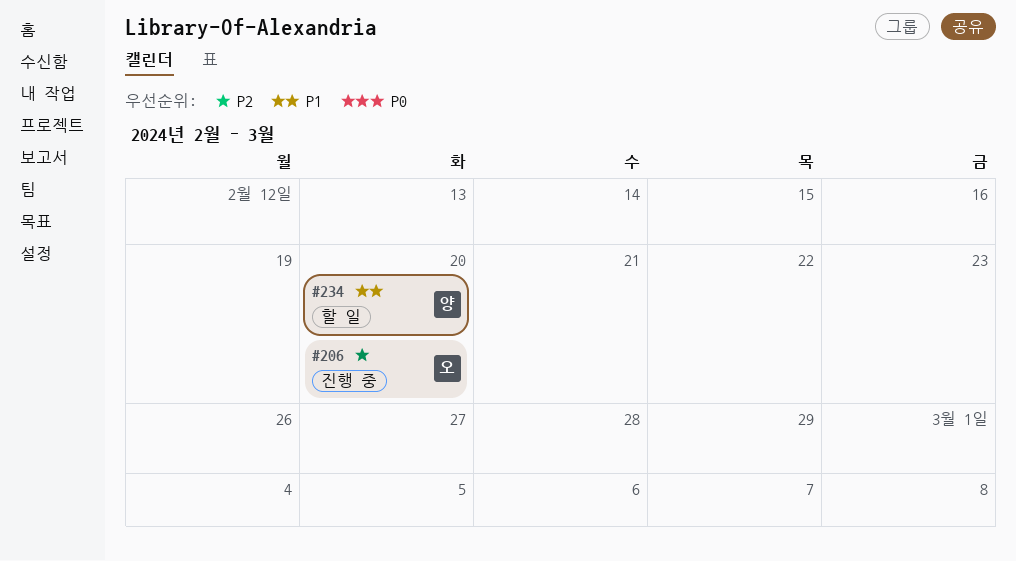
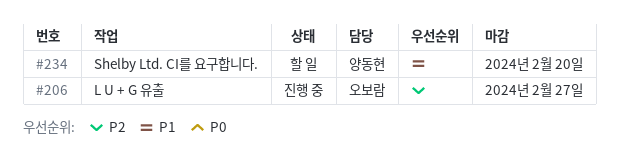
#206, due: Feb 20 -> Feb 27

